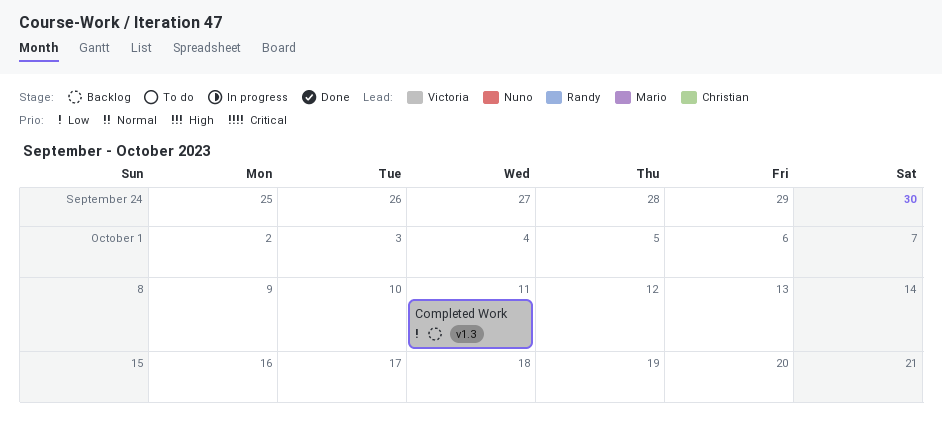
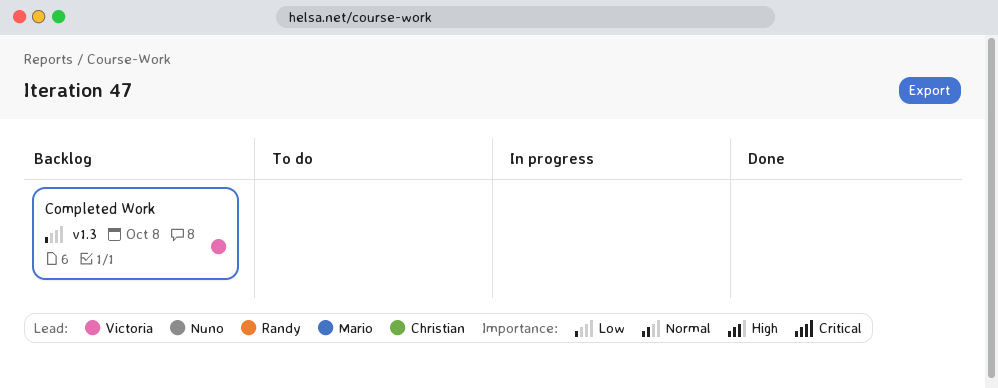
Completed Work, due: Oct 11 -> Oct 8

